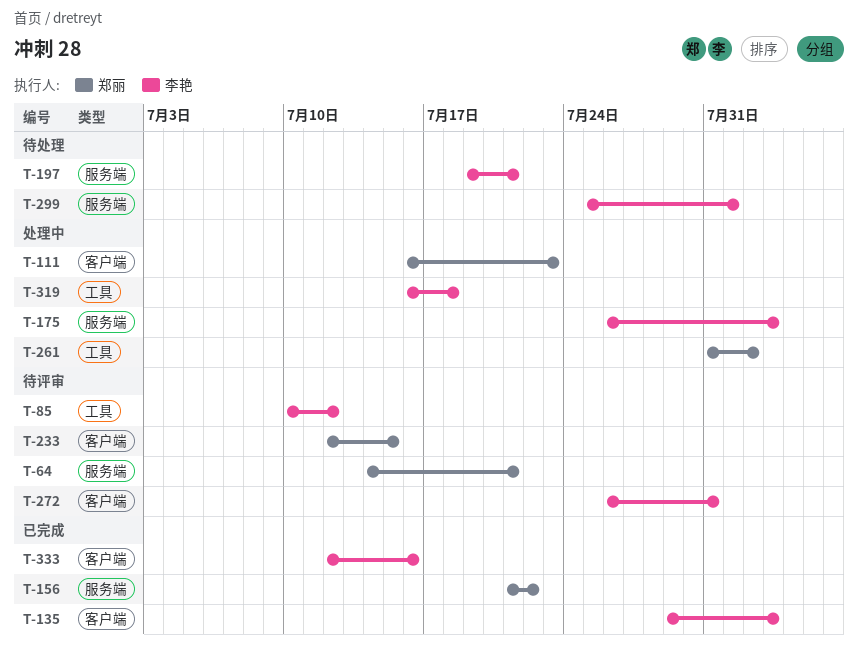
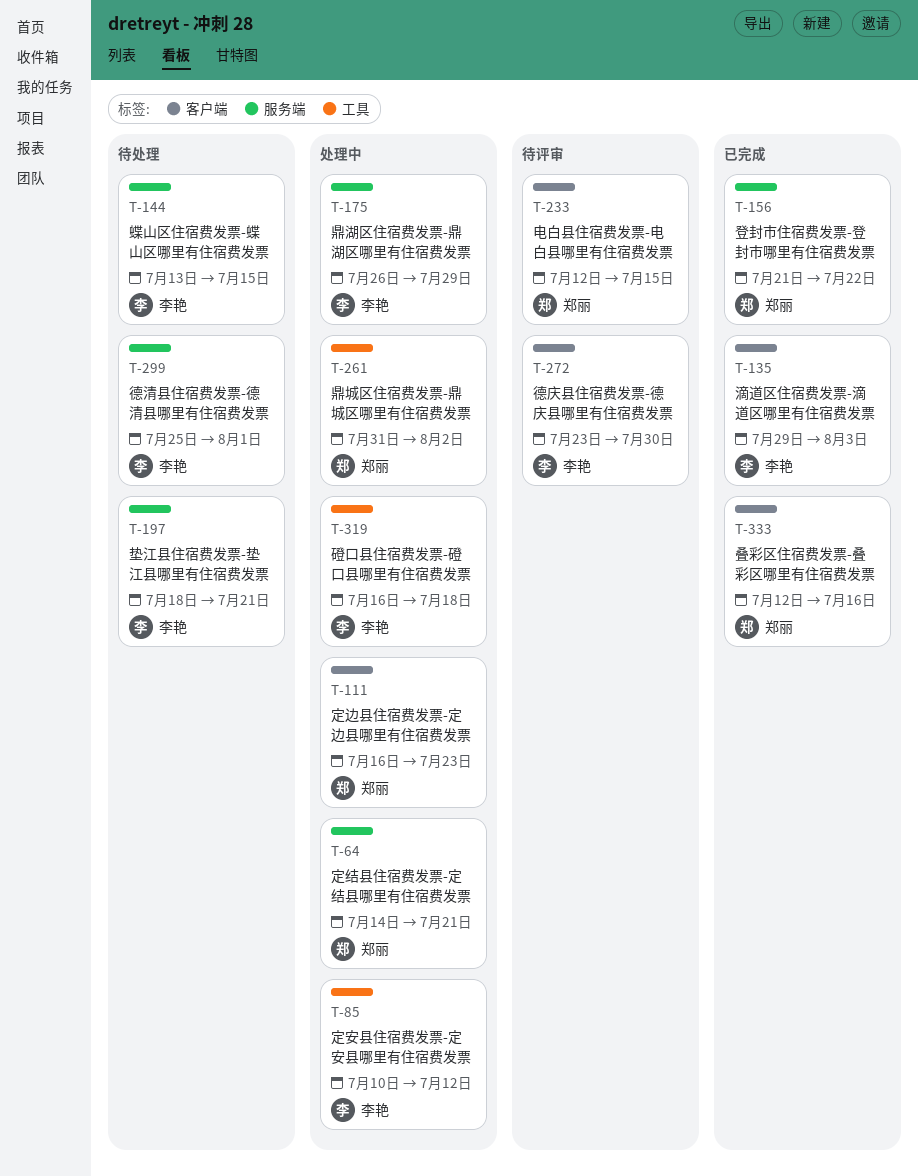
T-64, status: 待评审 -> 处理中
T-85, status: 待评审 -> 处理中
T-144: none -> present
T-175, due: Aug 3 -> Jul 29
T-197, start: Jul 19 -> Jul 18
T-272, start: Jul 26 -> Jul 23
T-272, due: Jul 31 -> Jul 30
T-333, owner: 李艳 -> 郑丽

